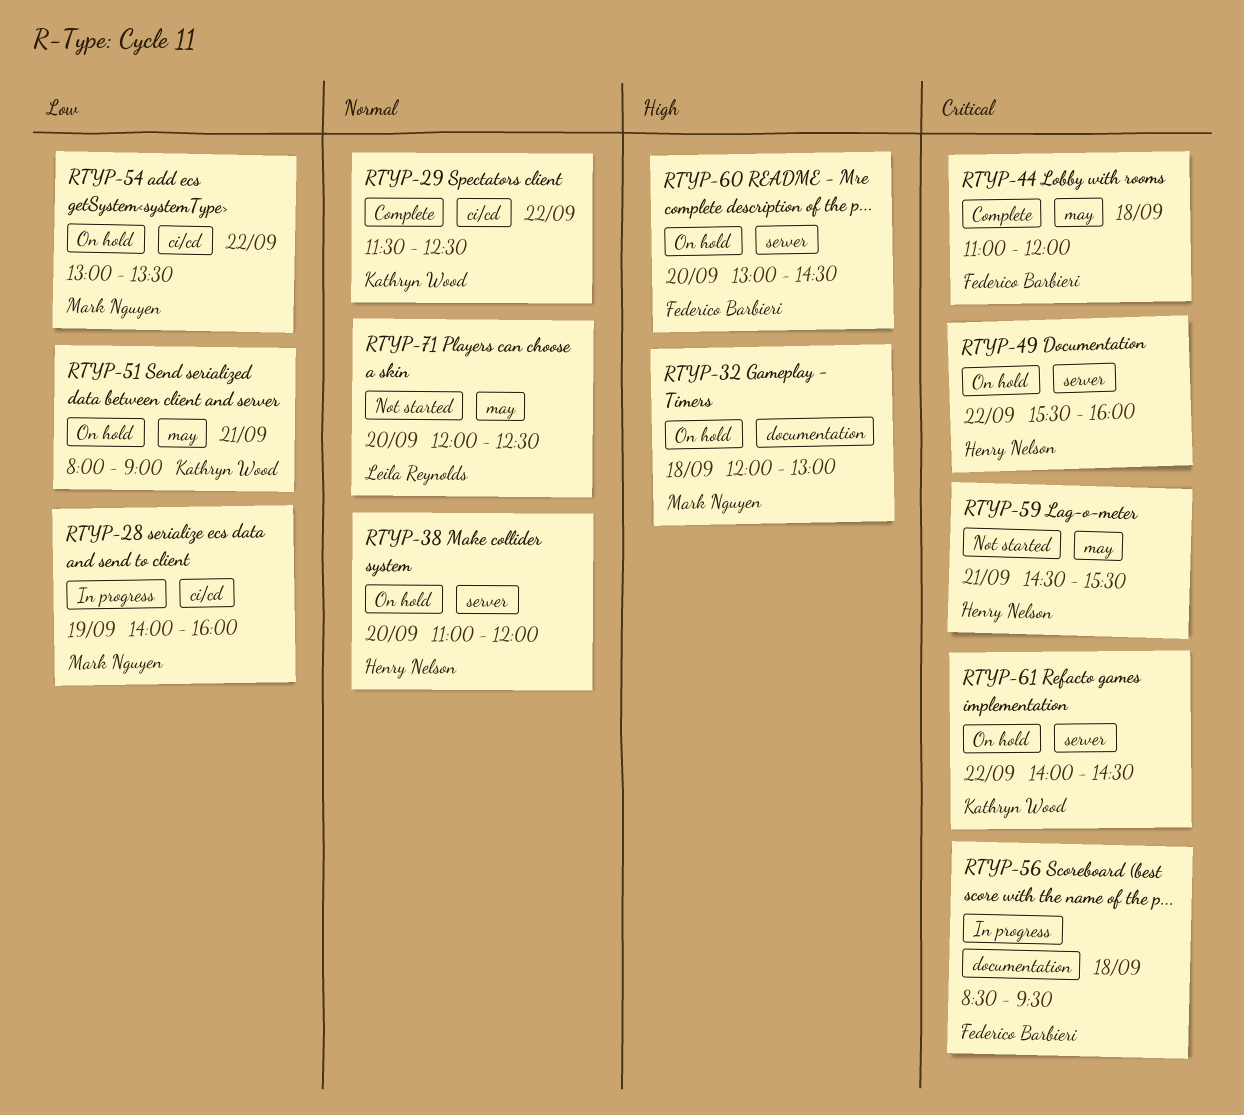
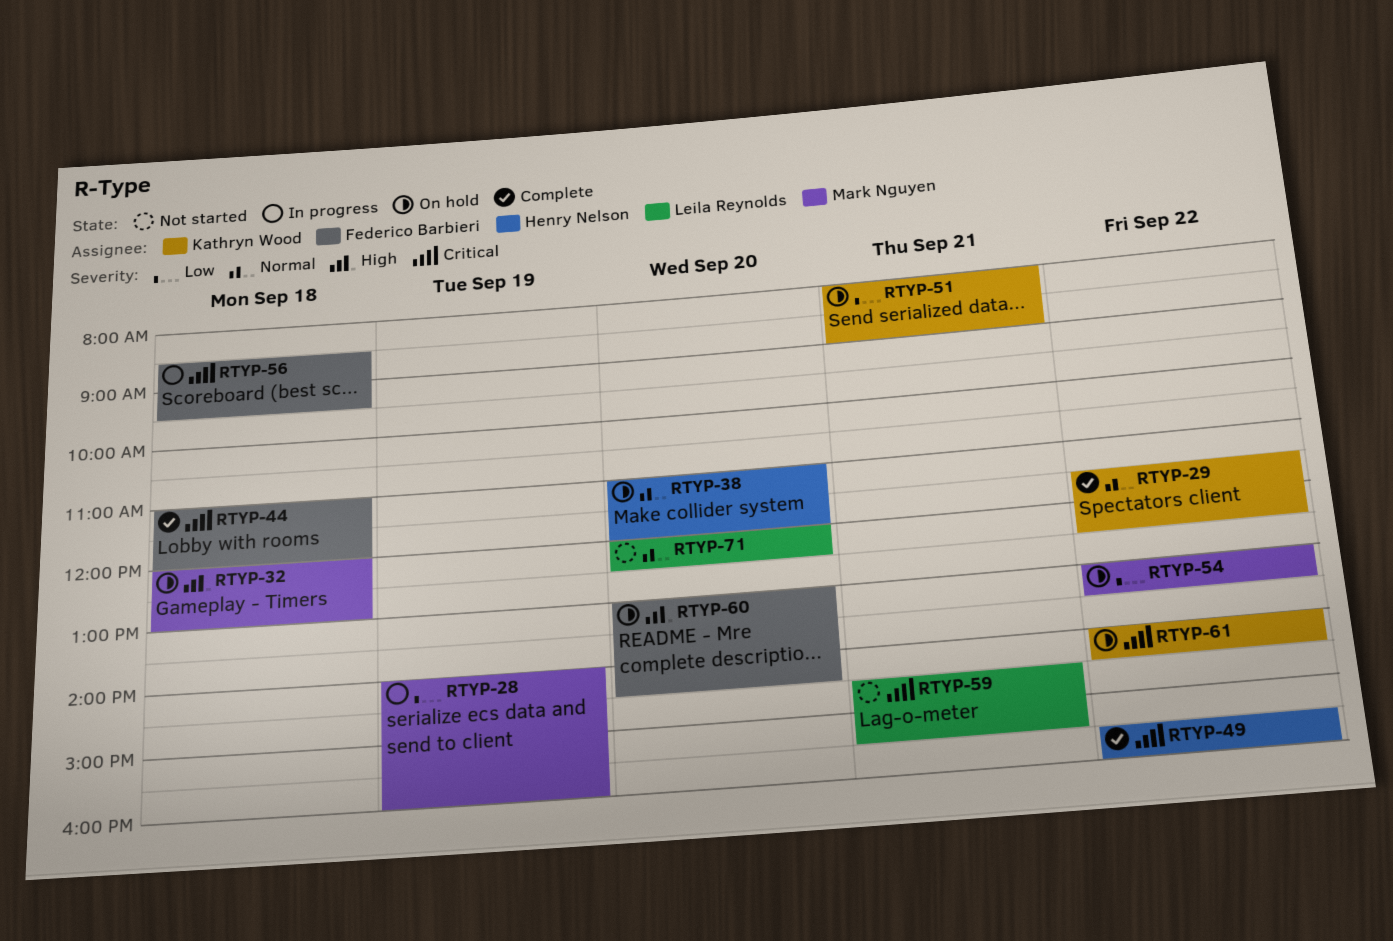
RTYP-49, status: On hold -> Complete
RTYP-59, owner: Henry Nelson -> Leila Reynolds

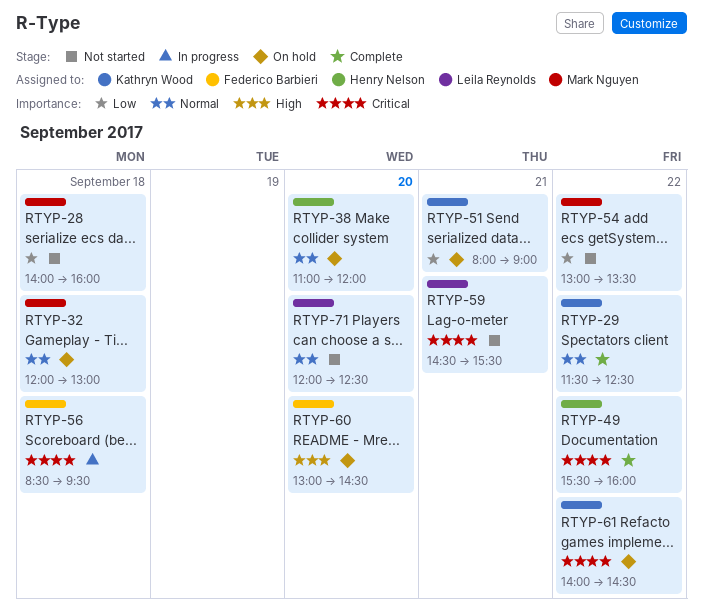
RTYP-28, status: In progress -> Not started
RTYP-28, day: Sep 19 -> Sep 18
RTYP-32, priority: High -> Normal
RTYP-44: present -> none
RTYP-54, status: On hold -> Not started

